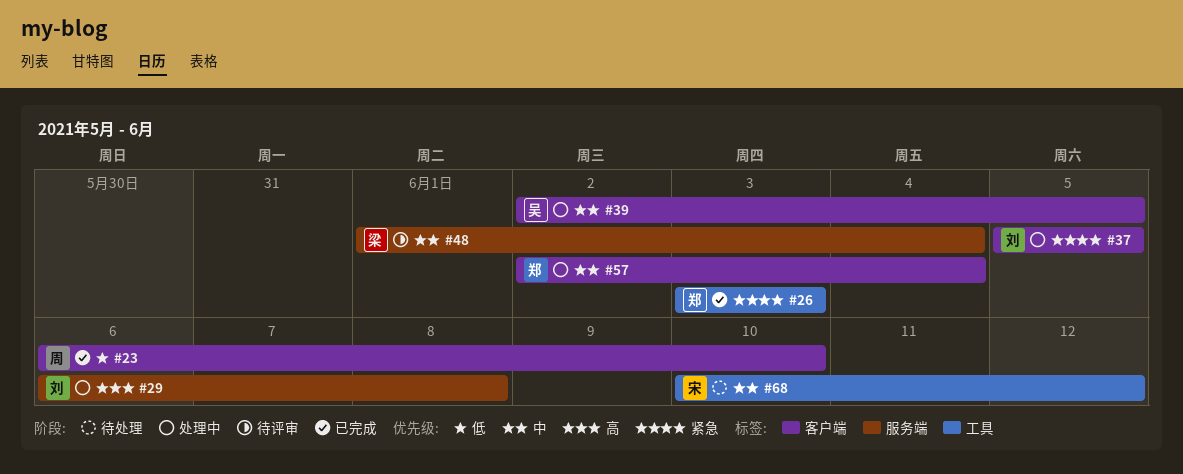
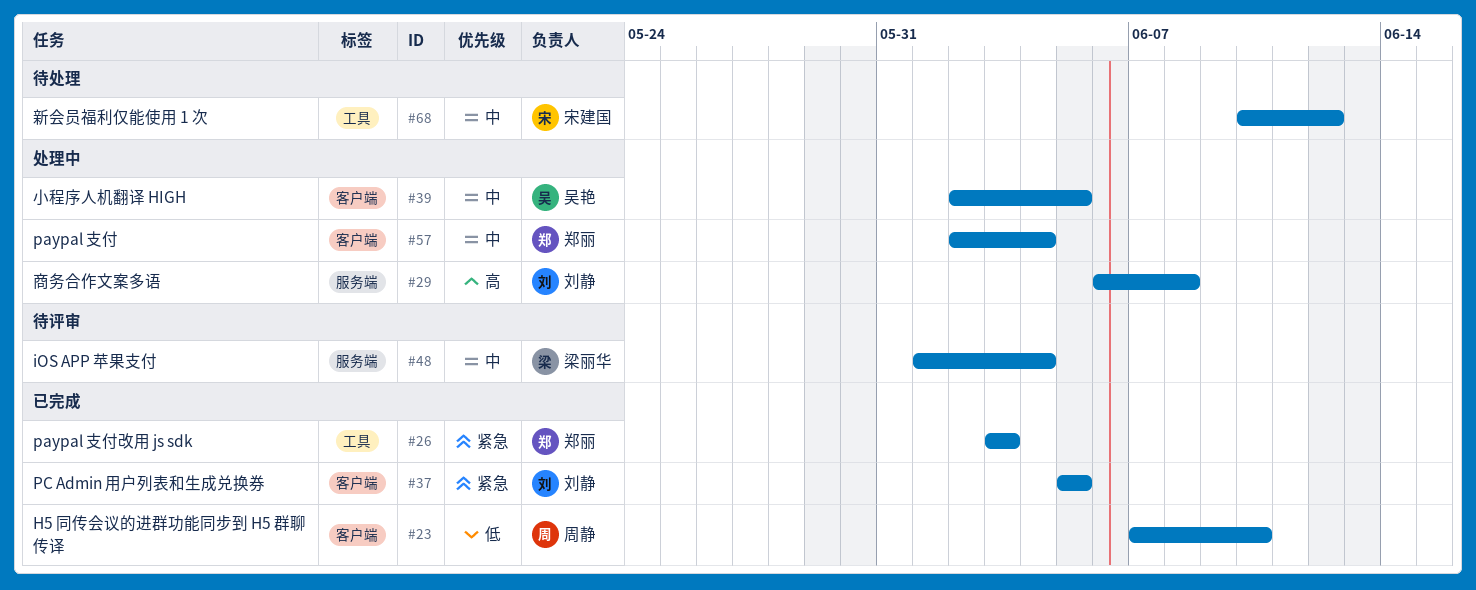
#23, start: Jun 6 -> Jun 7
#37, status: 处理中 -> 已完成

